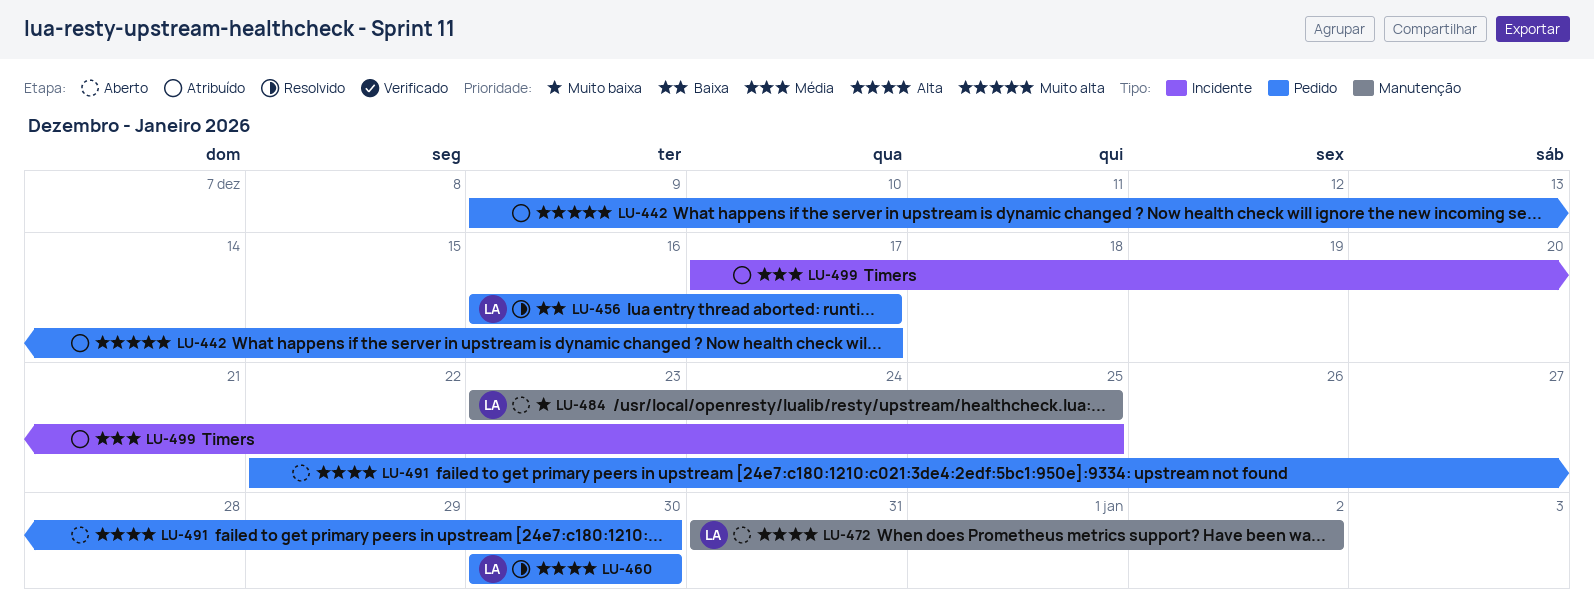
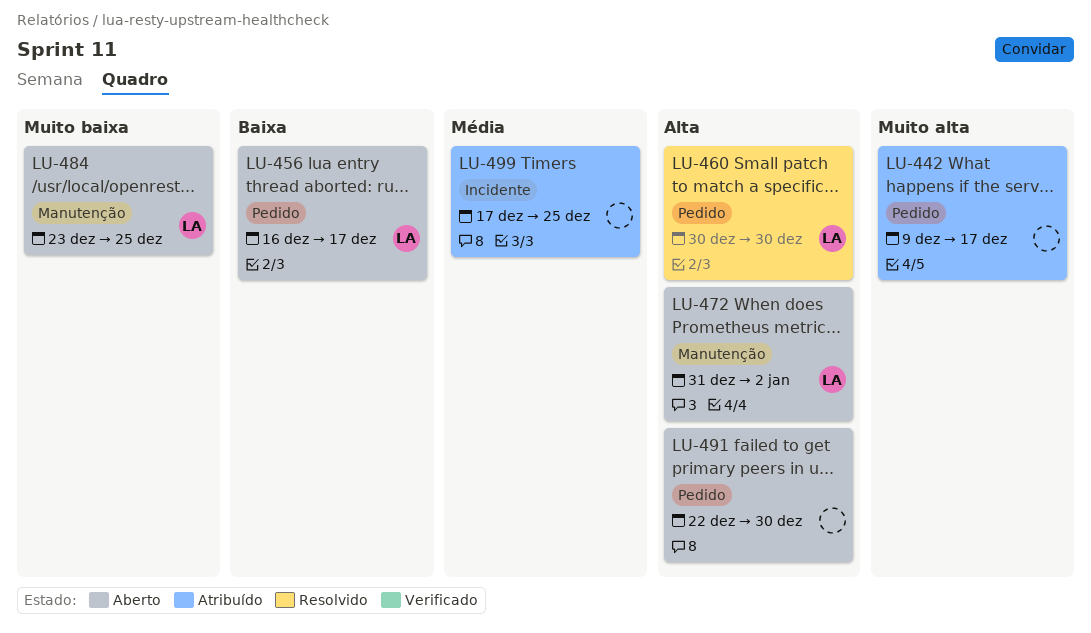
LU-456, status: Resolvido -> Aberto

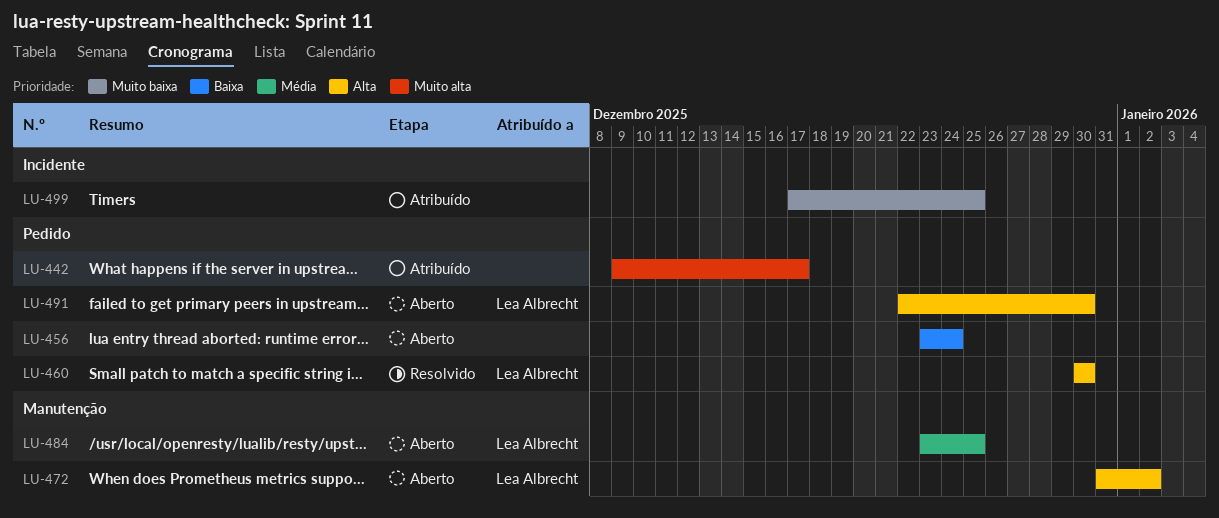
LU-456, owner: Lea Albrecht -> none
LU-456, start: Dec 16 -> Dec 23
LU-456, due: Dec 17 -> Dec 24
LU-484, priority: Muito baixa -> Média
LU-491, owner: none -> Lea Albrecht
LU-499, priority: Média -> Muito baixa

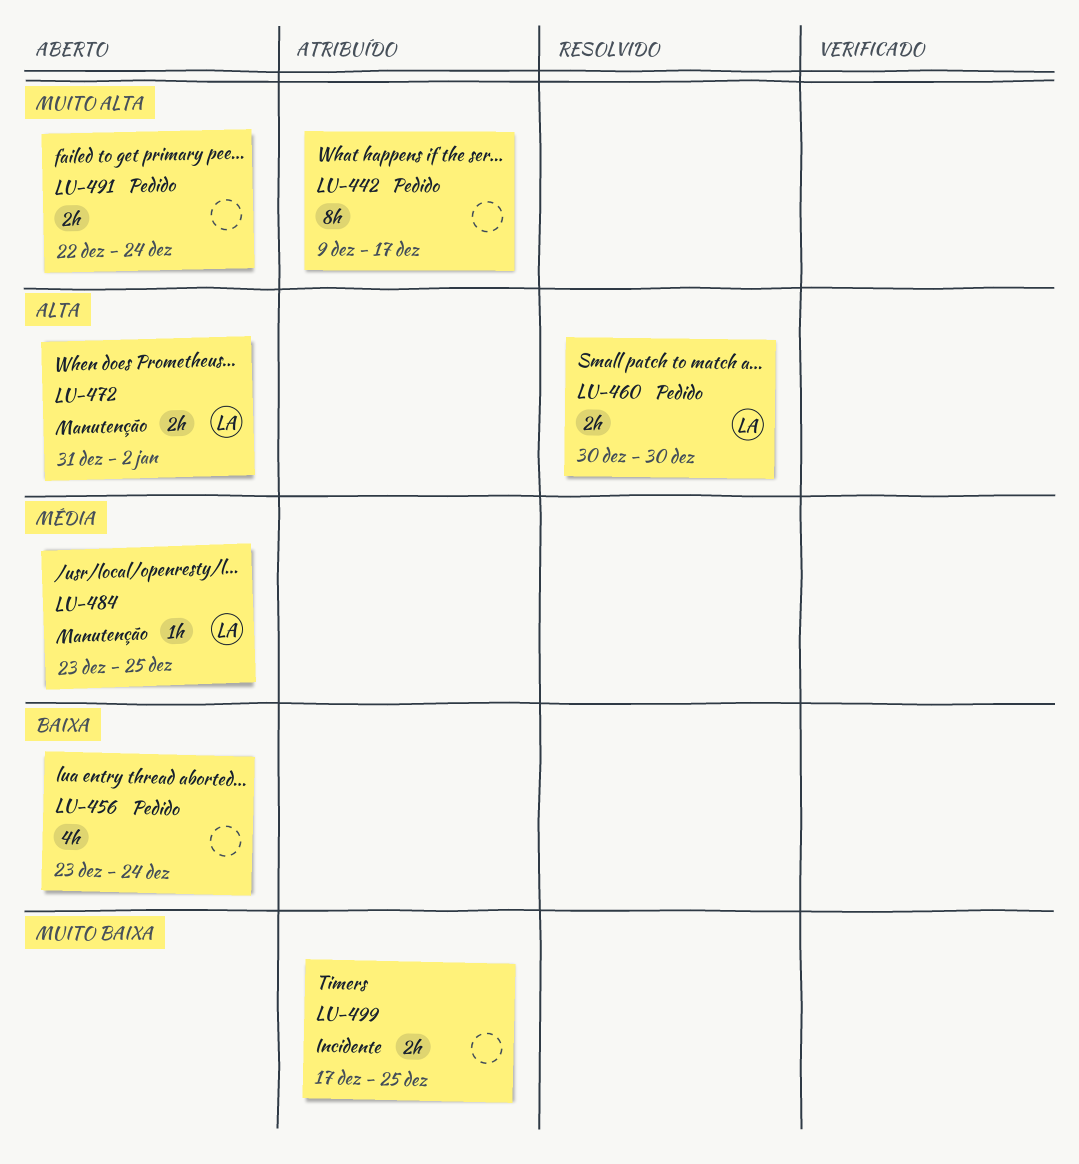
LU-491, owner: Lea Albrecht -> none
LU-491, priority: Alta -> Muito alta
LU-491, due: Dec 30 -> Dec 24

